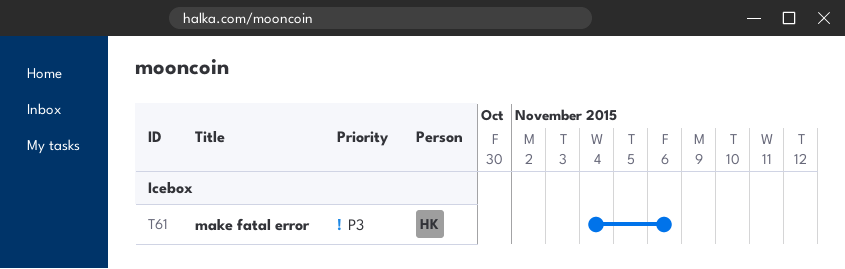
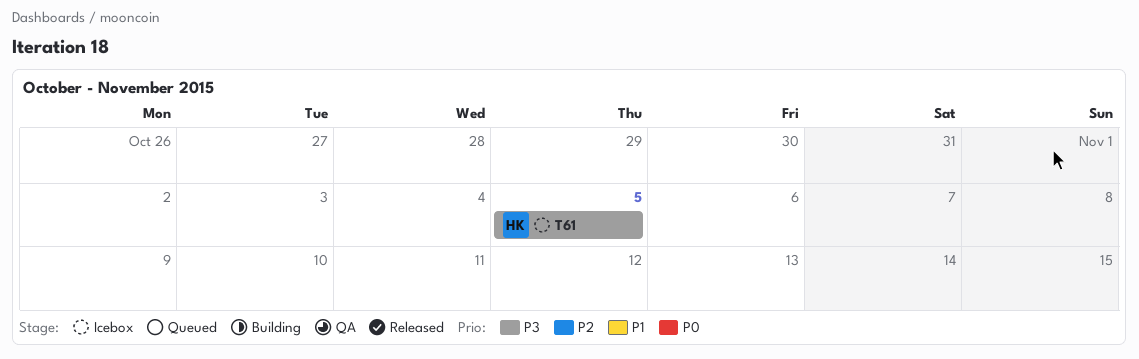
T61, start: Nov 4 -> Nov 5
T61, due: Nov 6 -> Nov 5

